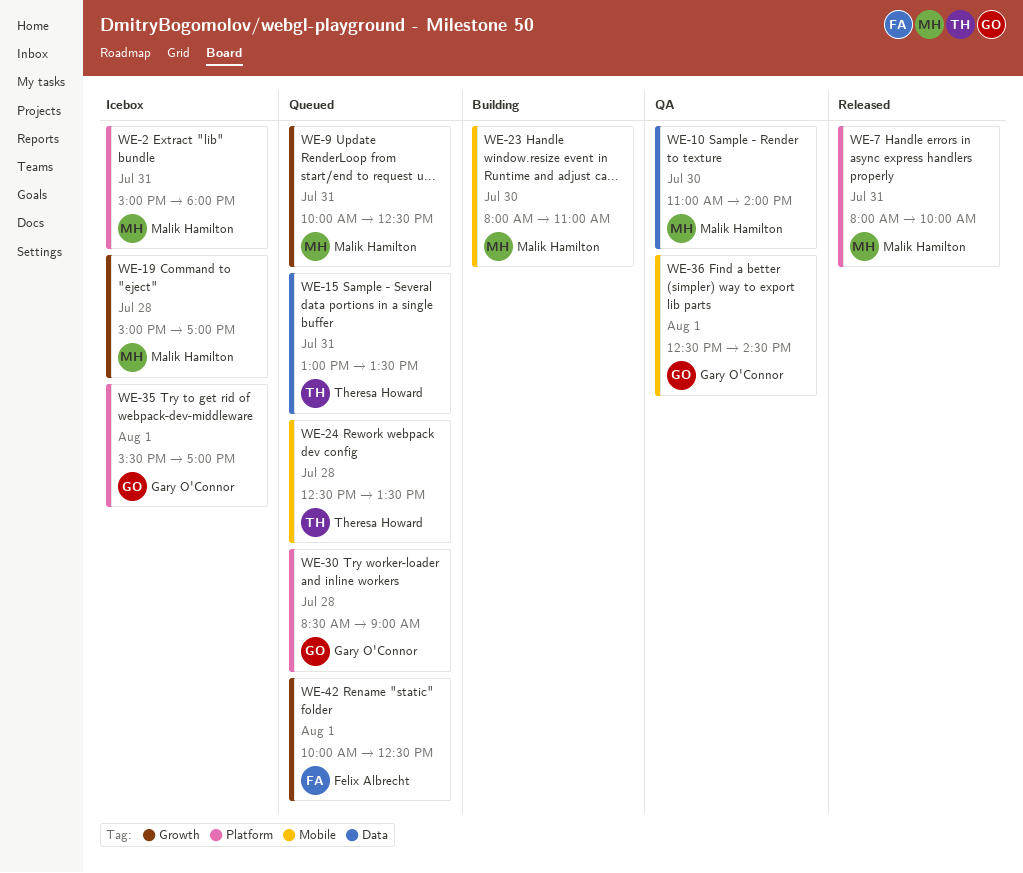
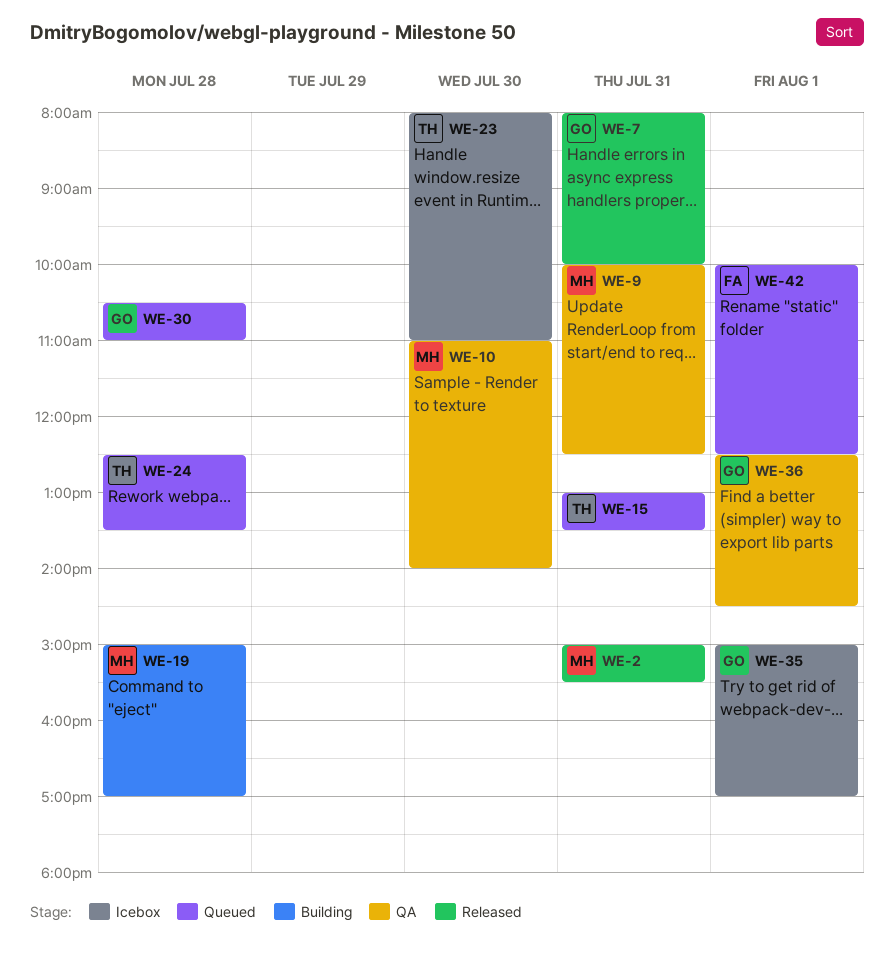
WE-2, status: Icebox -> Released
WE-2, ends: 18:00 -> 15:30
WE-7, owner: Malik Hamilton -> Gary O'Connor
WE-9, status: Queued -> QA
WE-19, status: Icebox -> Building
WE-23, status: Building -> Icebox
WE-23, owner: Malik Hamilton -> Theresa Howard
WE-30, begins: 08:30 -> 10:30
WE-30, ends: 09:00 -> 11:00
WE-35, begins: 15:30 -> 15:00

